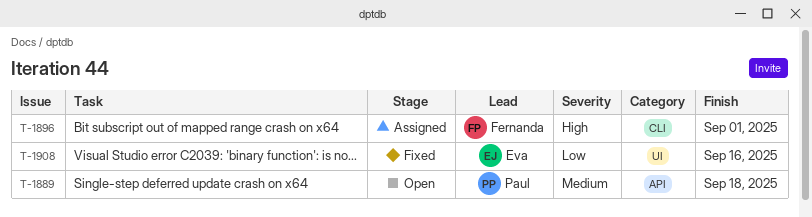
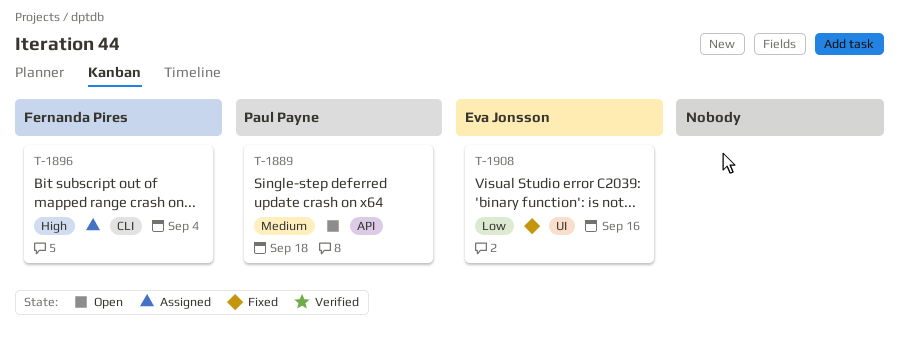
T-1896, due: Sep 1 -> Sep 4

